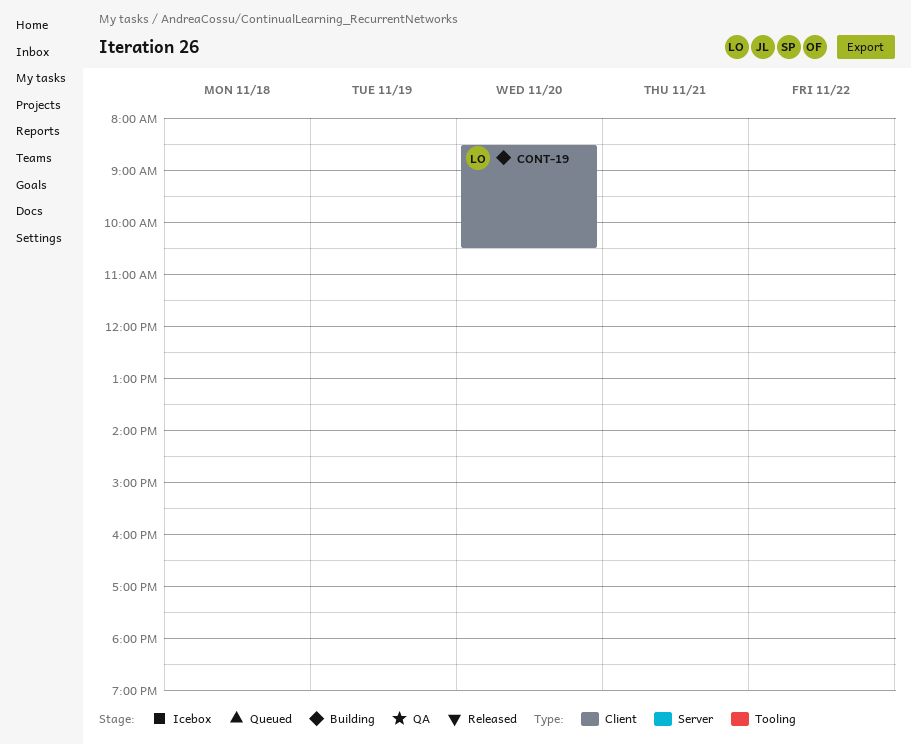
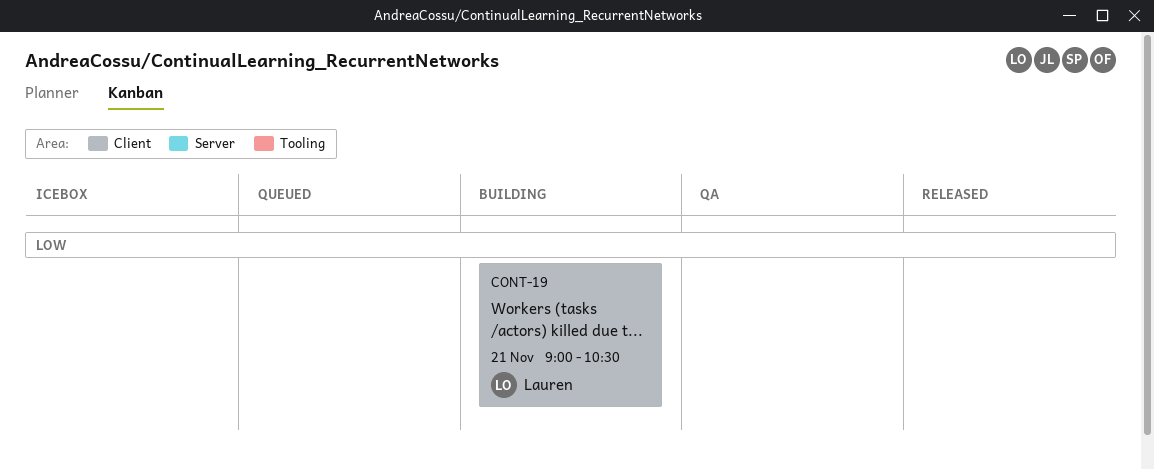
CONT-19, day: Nov 20 -> Nov 21
CONT-19, begins: 08:30 -> 09:00

